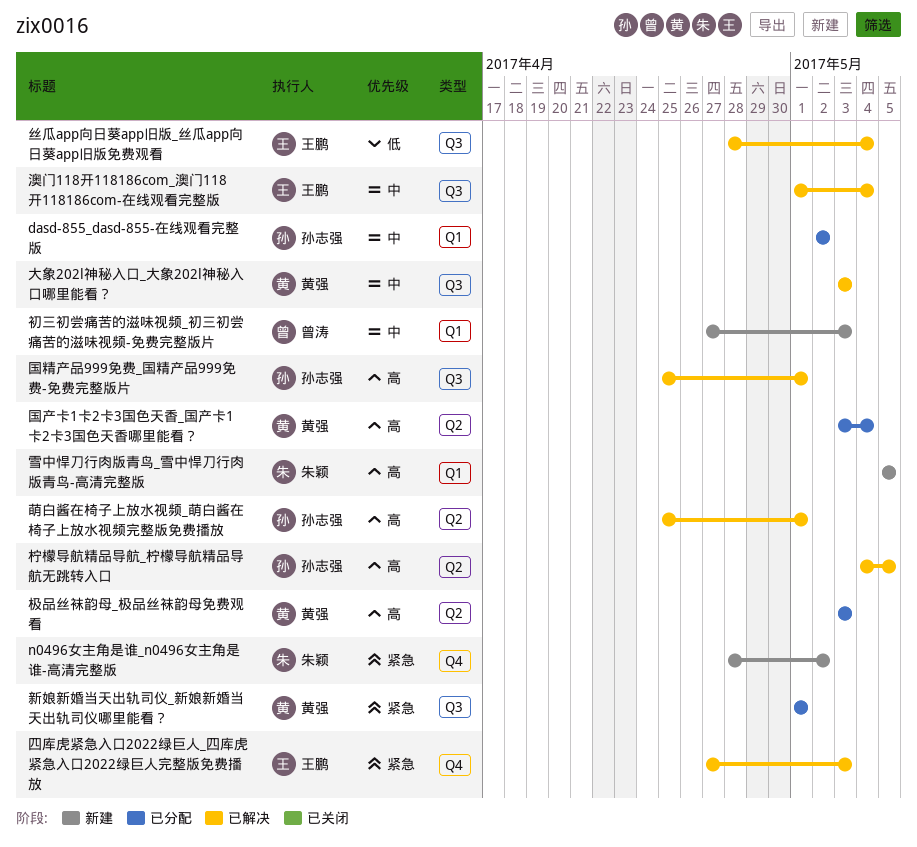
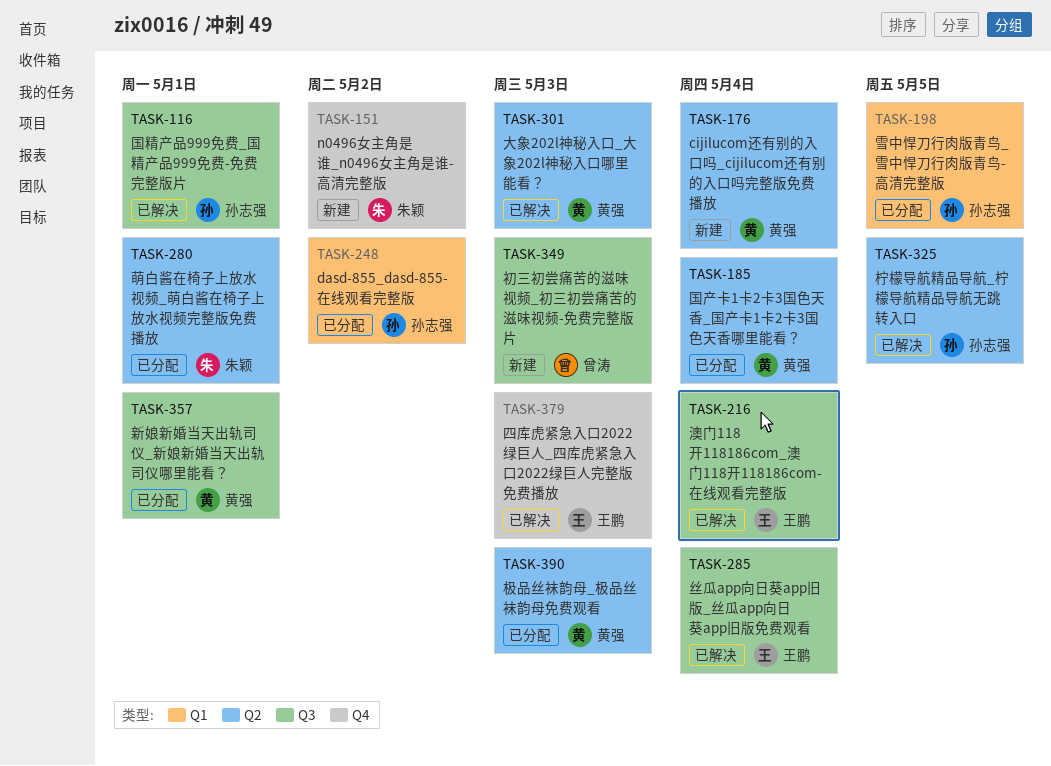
cijilucom还有别的入口吗_cijilucom还有别的入口吗完整版免费播放: none -> present
初三初尝痛苦的滋味视频_初三初尝痛苦的滋味视频-免费完整版片, label: Q1 -> Q3
大象202l神秘入口_大象202l神秘入口哪里能看？, label: Q3 -> Q2
萌白酱在椅子上放水视频_萌白酱在椅子上放水视频完整版免费播放, status: 已解决 -> 已分配
萌白酱在椅子上放水视频_萌白酱在椅子上放水视频完整版免费播放, owner: 孙志强 -> 朱颖
雪中悍刀行肉版青鸟_雪中悍刀行肉版青鸟-高清完整版, status: 新建 -> 已分配
雪中悍刀行肉版青鸟_雪中悍刀行肉版青鸟-高清完整版, owner: 朱颖 -> 孙志强

